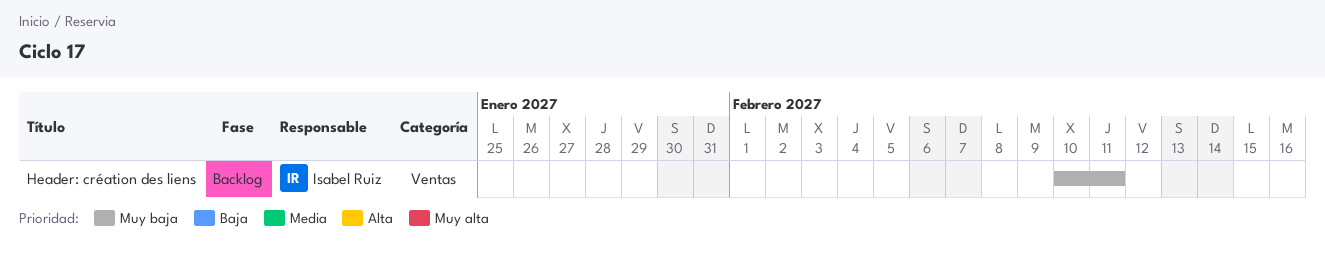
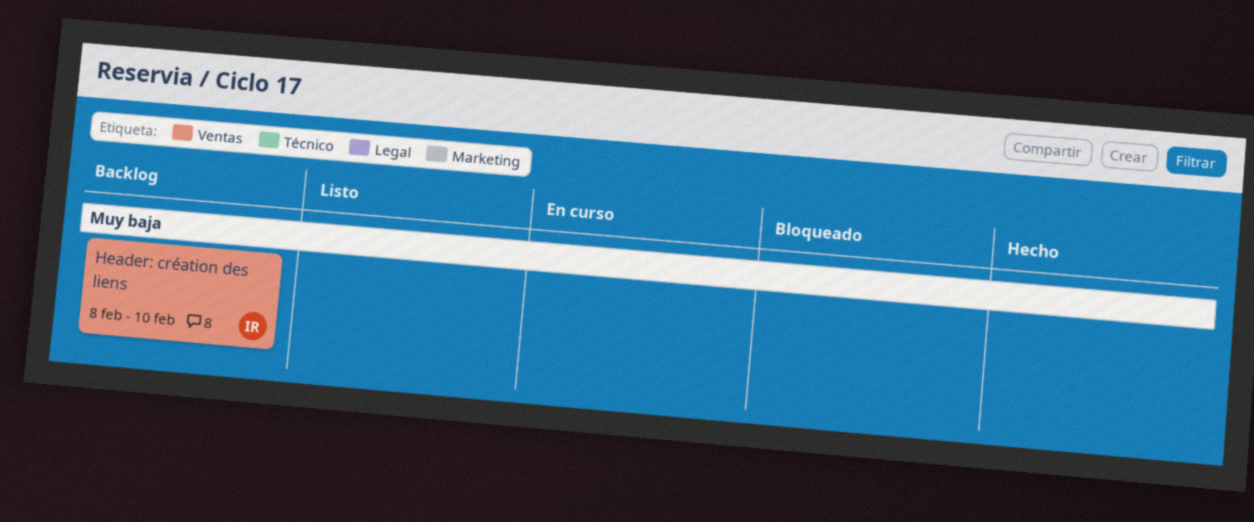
Header: création des liens, start: Feb 10 -> Feb 8
Header: création des liens, due: Feb 11 -> Feb 10

